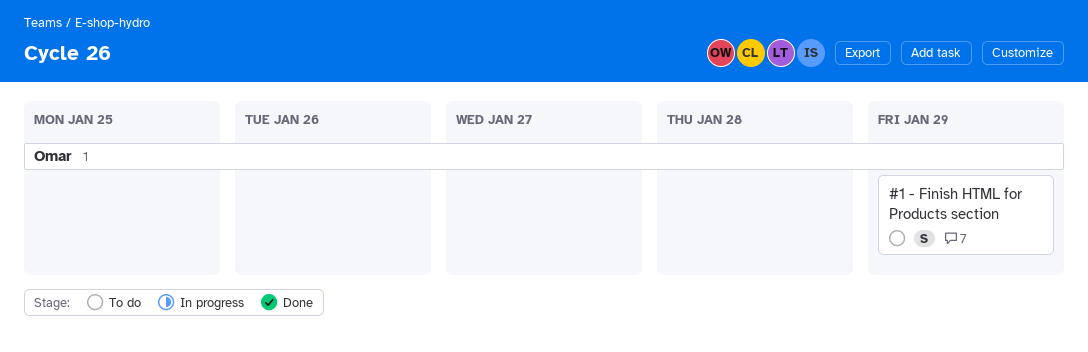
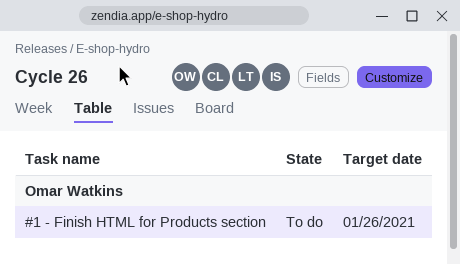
#1 - Finish HTML for Products section, due: Jan 29 -> Jan 26

